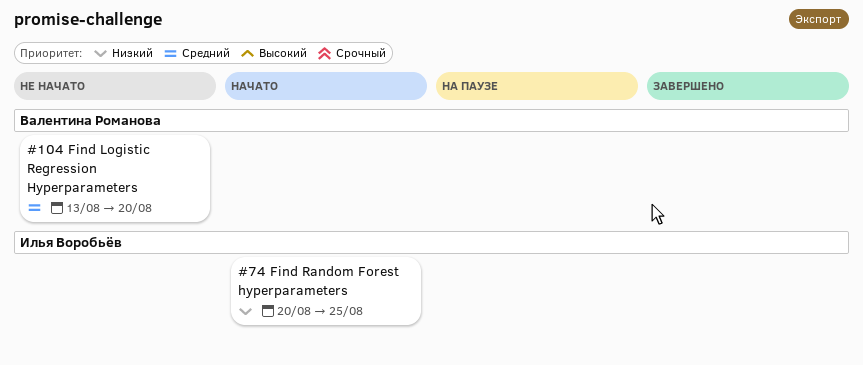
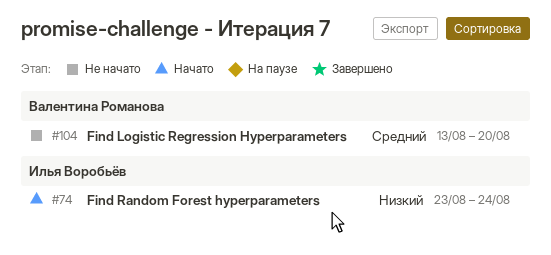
#74, start: Aug 20 -> Aug 23
#74, due: Aug 25 -> Aug 24

